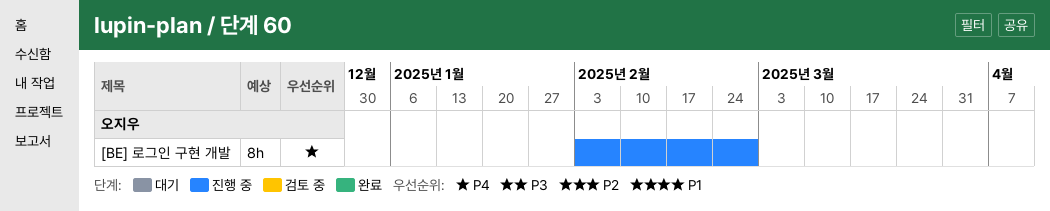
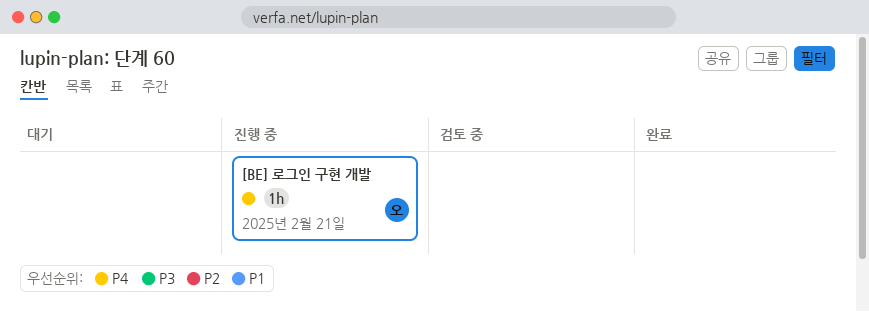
[BE] 로그인 구현 개발, estimate: 8h -> 1h
[BE] 로그인 구현 개발, due: Feb 28 -> Feb 21

